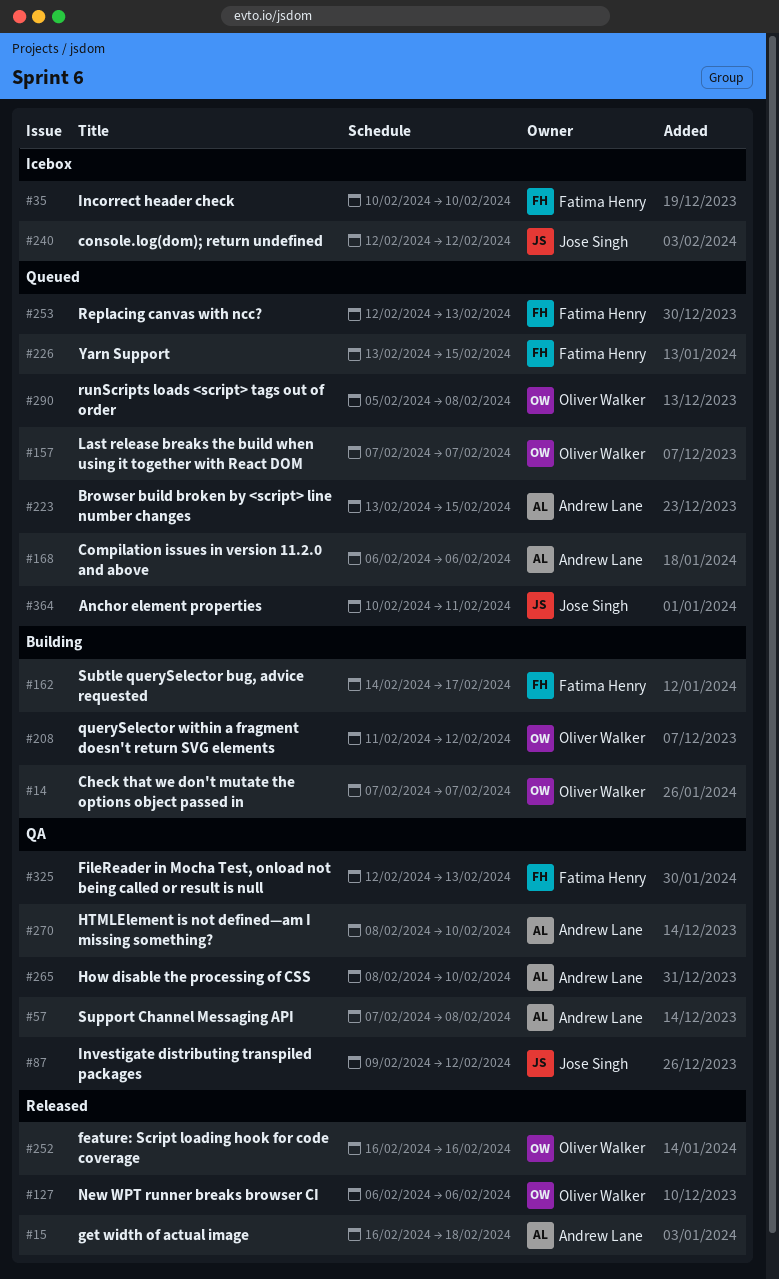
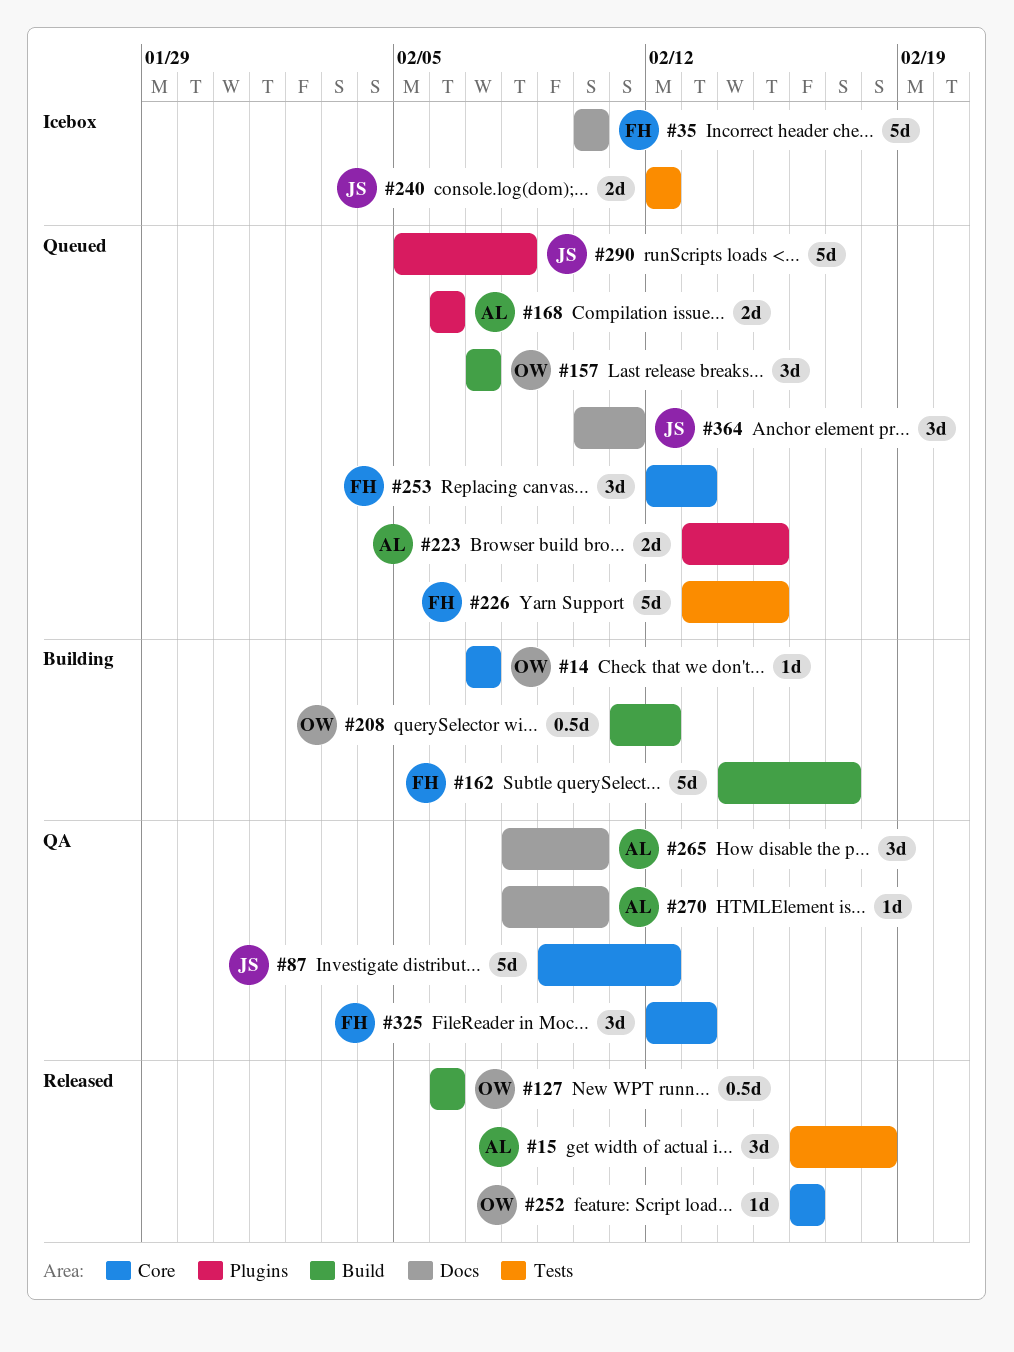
#57: present -> none
#290, owner: Oliver Walker -> Jose Singh

